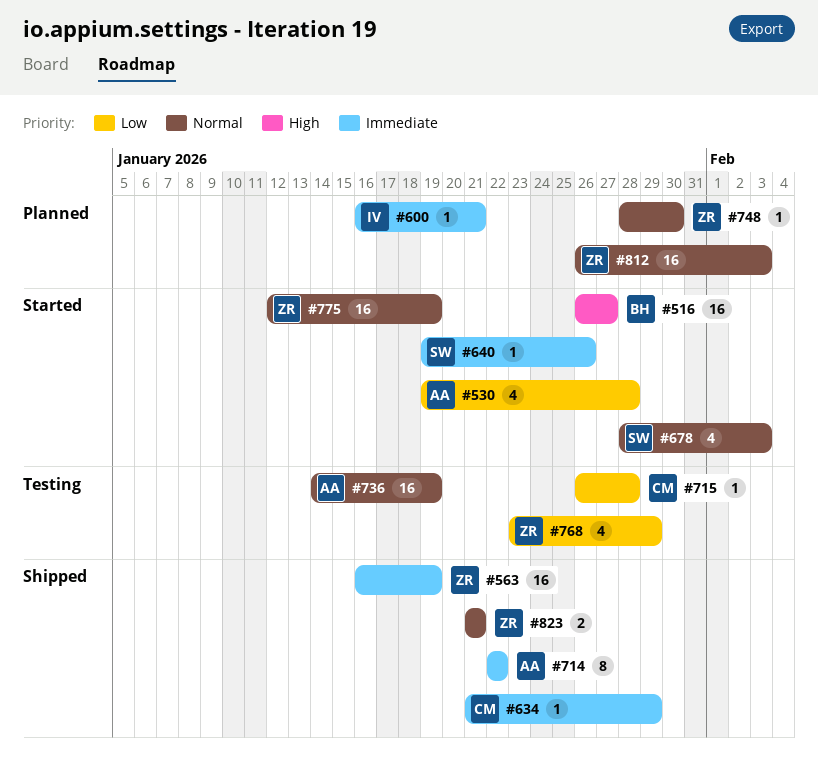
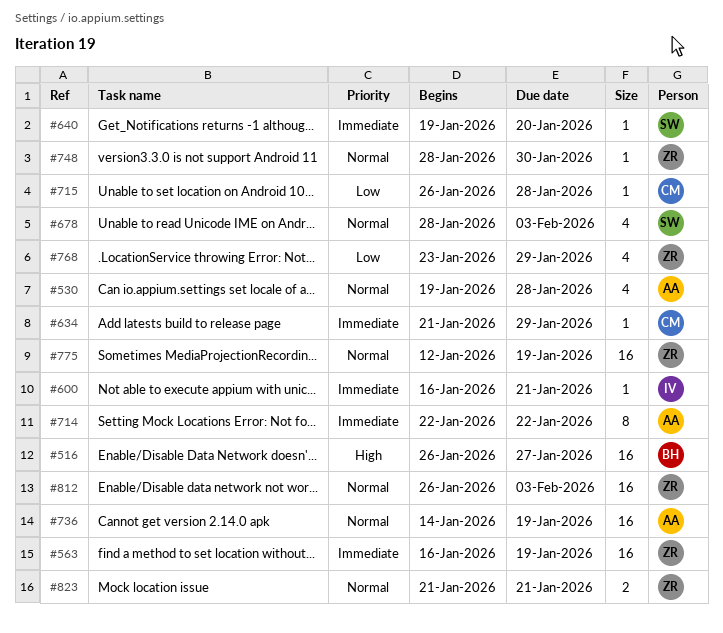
#530, priority: Low -> Normal
#640, due: Jan 26 -> Jan 20

